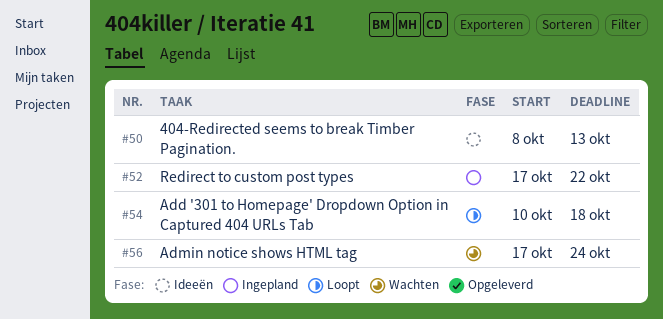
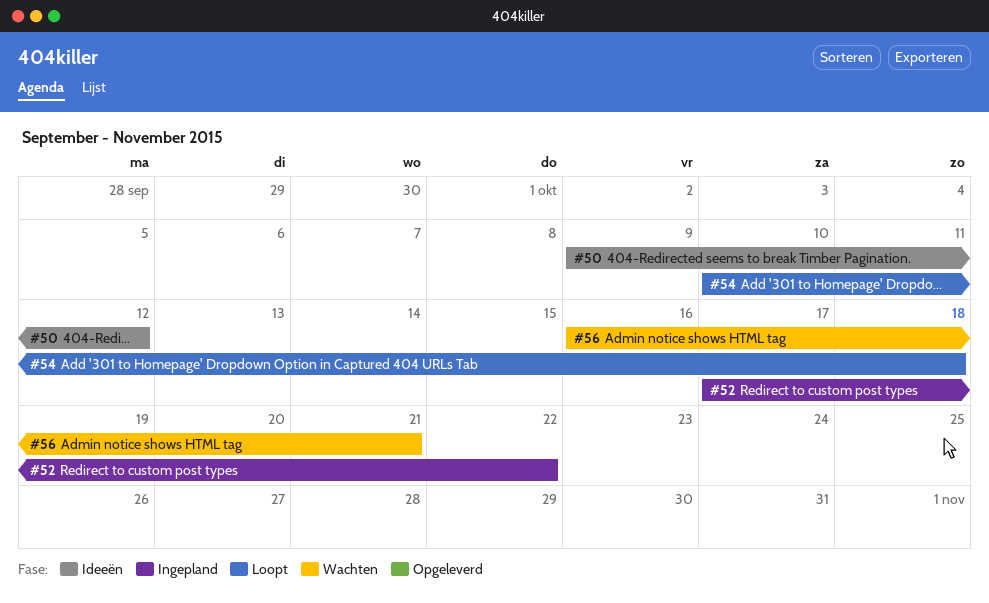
#50, start: Oct 8 -> Oct 9
#50, due: Oct 13 -> Oct 12
#56, start: Oct 17 -> Oct 16
#56, due: Oct 24 -> Oct 21

